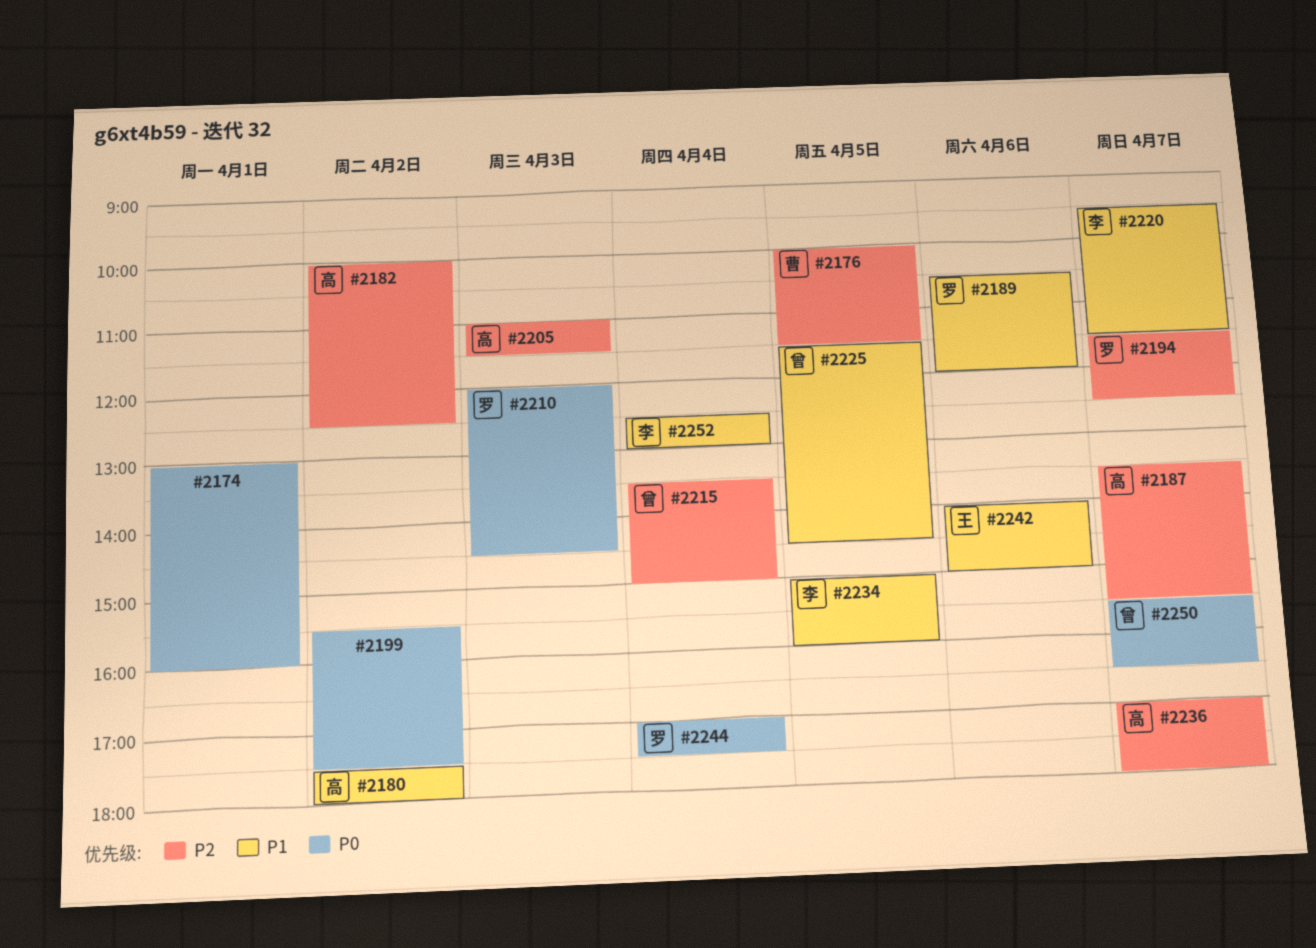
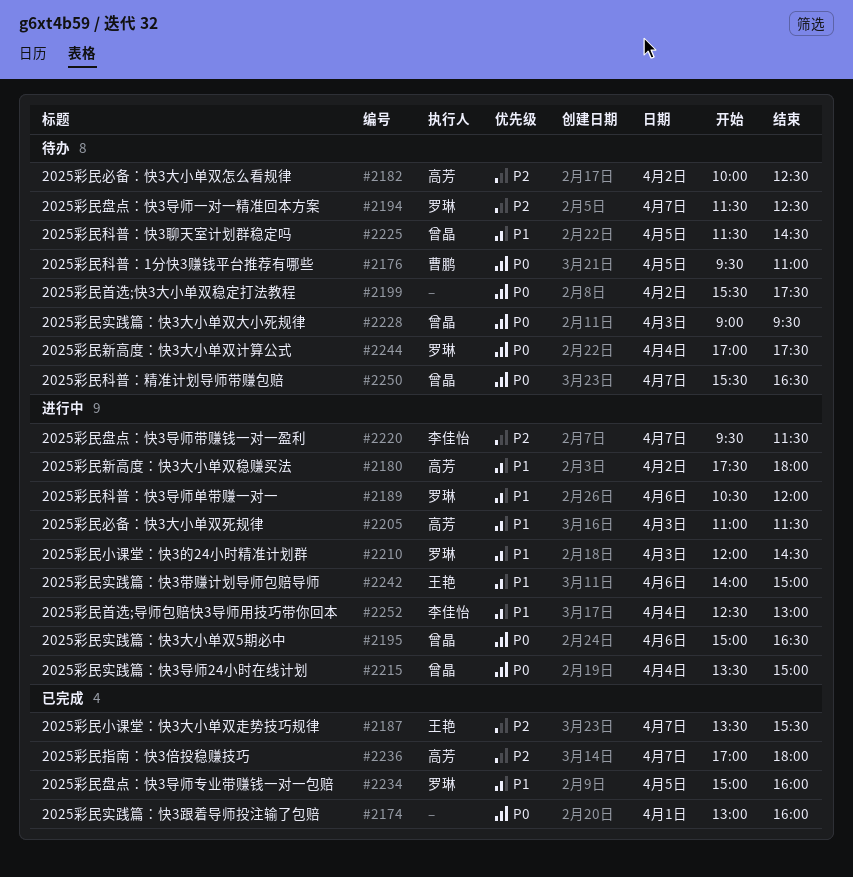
#2176, priority: P2 -> P0
#2176, begins: 10:00 -> 09:30
#2176, ends: 11:30 -> 11:00
#2187, owner: 高芳 -> 王艳
#2195: none -> present
#2205, priority: P2 -> P1
#2210, priority: P0 -> P1
#2215, priority: P2 -> P0
#2220, priority: P1 -> P2
#2228: none -> present
#2234, owner: 李佳怡 -> 罗琳

